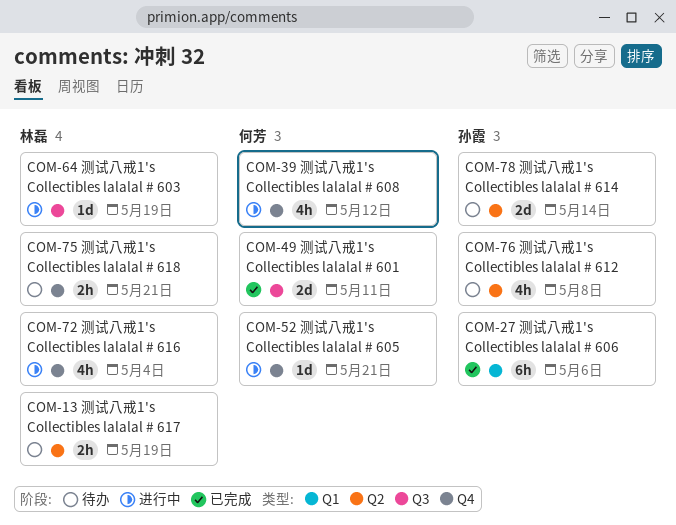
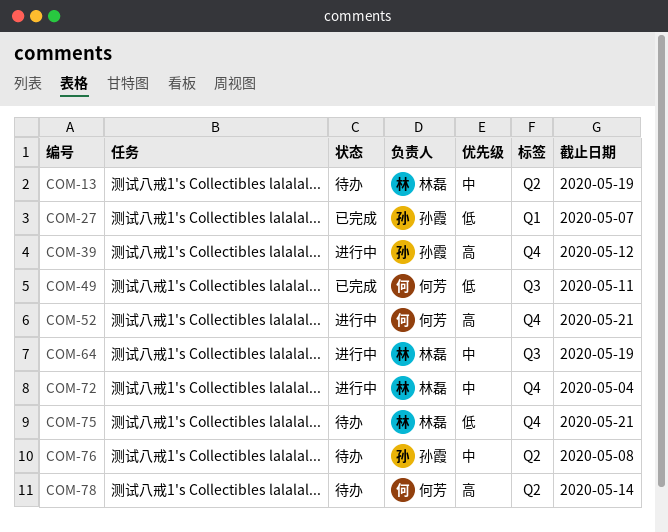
COM-27, due: May 6 -> May 7
COM-39, owner: 何芳 -> 孙霞
COM-78, owner: 孙霞 -> 何芳

